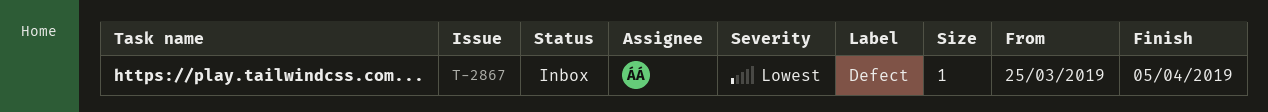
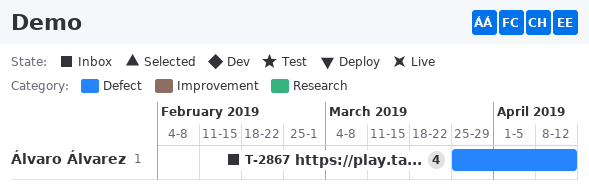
T-2867, estimate: 1 -> 4
T-2867, due: Apr 5 -> Apr 12

